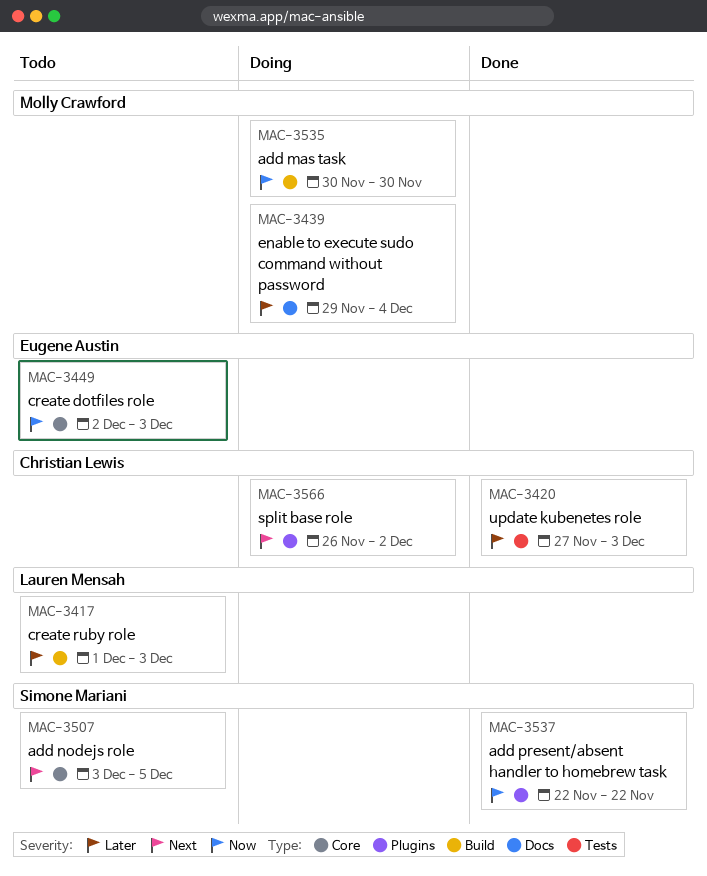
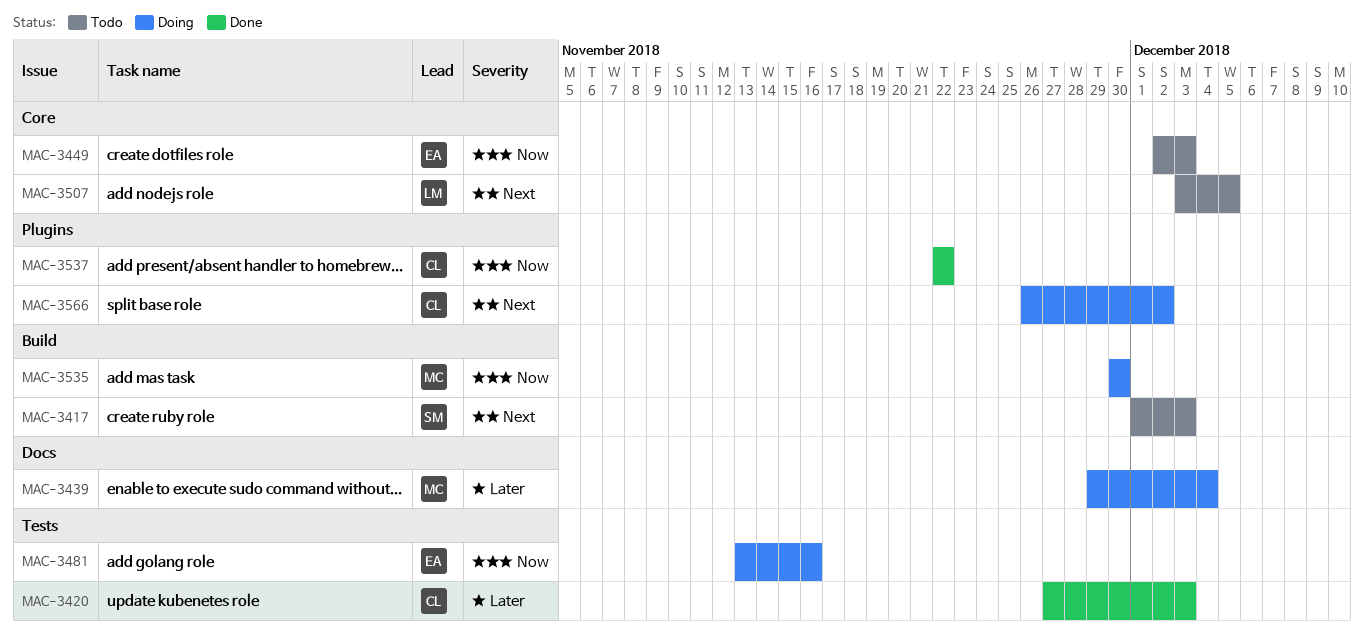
MAC-3417, owner: Lauren Mensah -> Simone Mariani
MAC-3417, priority: Later -> Next
MAC-3481: none -> present
MAC-3507, owner: Simone Mariani -> Lauren Mensah
MAC-3537, owner: Simone Mariani -> Christian Lewis

